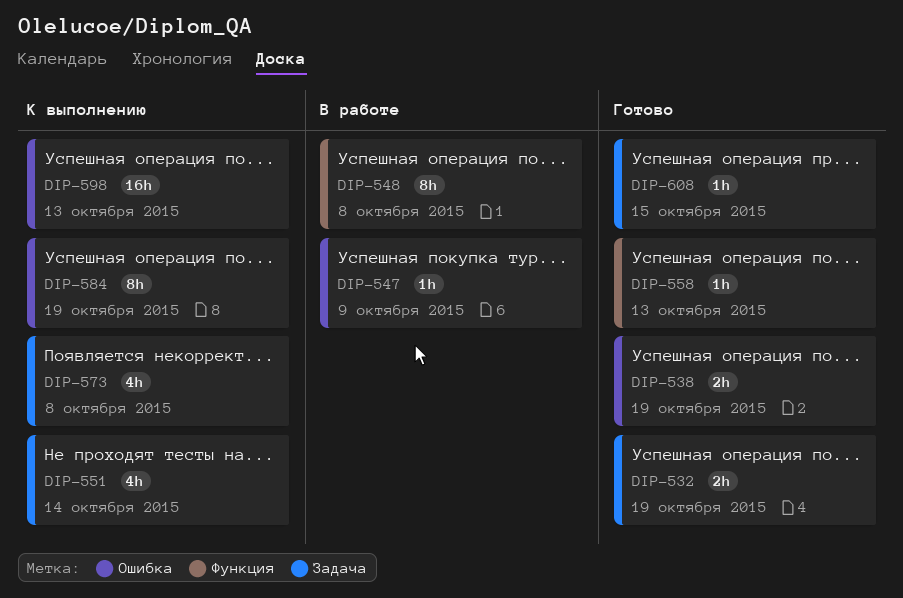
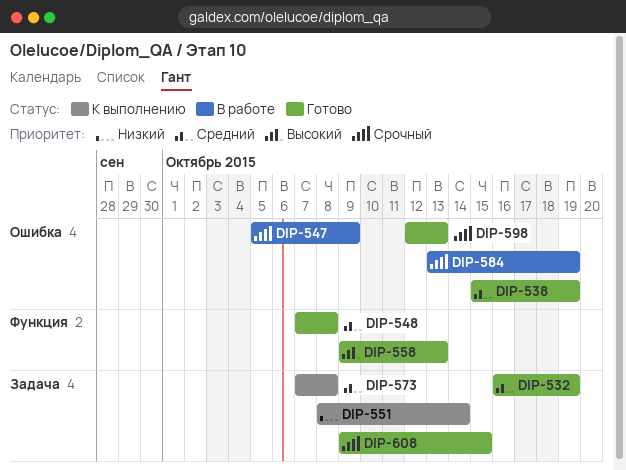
DIP-548, status: В работе -> Готово
DIP-584, status: К выполнению -> В работе
DIP-598, status: К выполнению -> Готово

